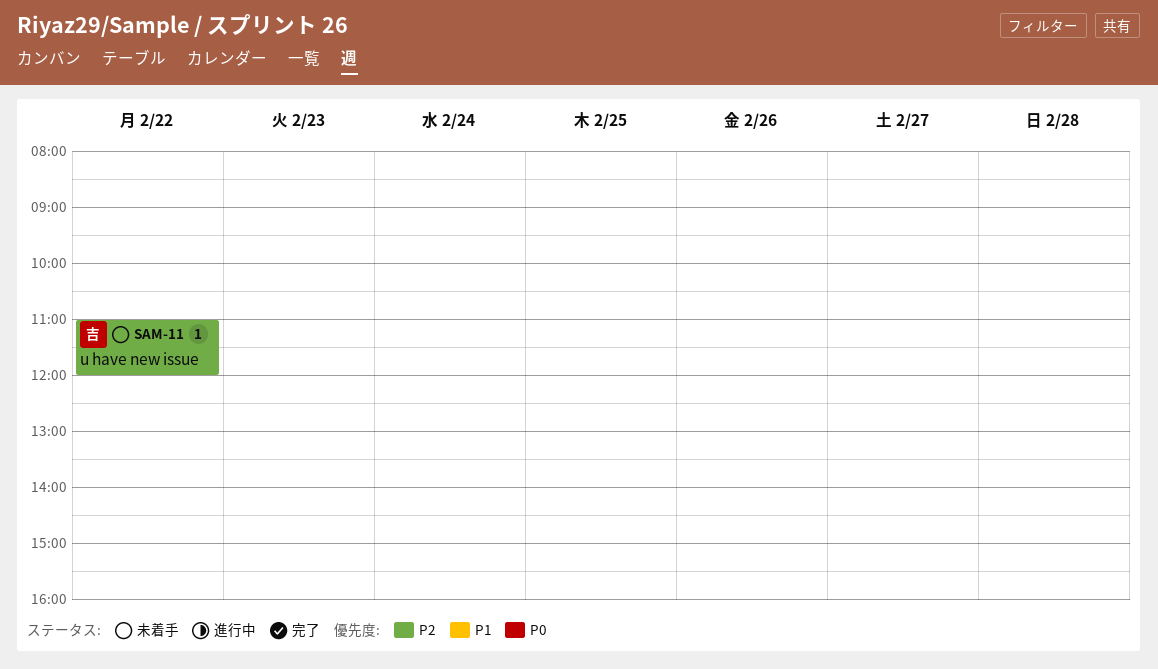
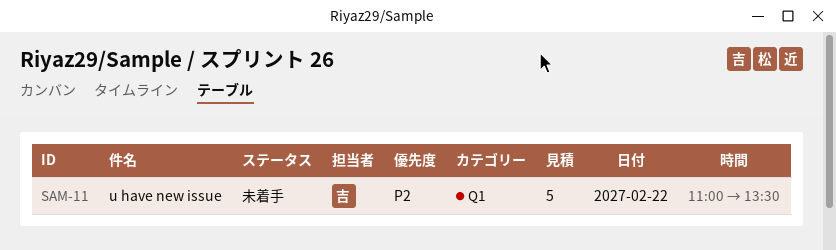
SAM-11, estimate: 1 -> 5
SAM-11, ends: 12:00 -> 13:30

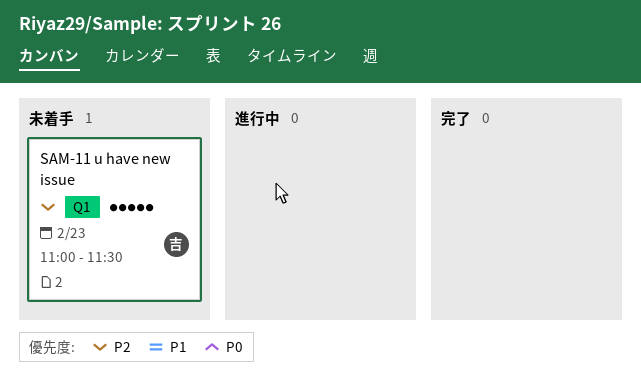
SAM-11, day: Feb 22 -> Feb 23
SAM-11, ends: 13:30 -> 11:30

